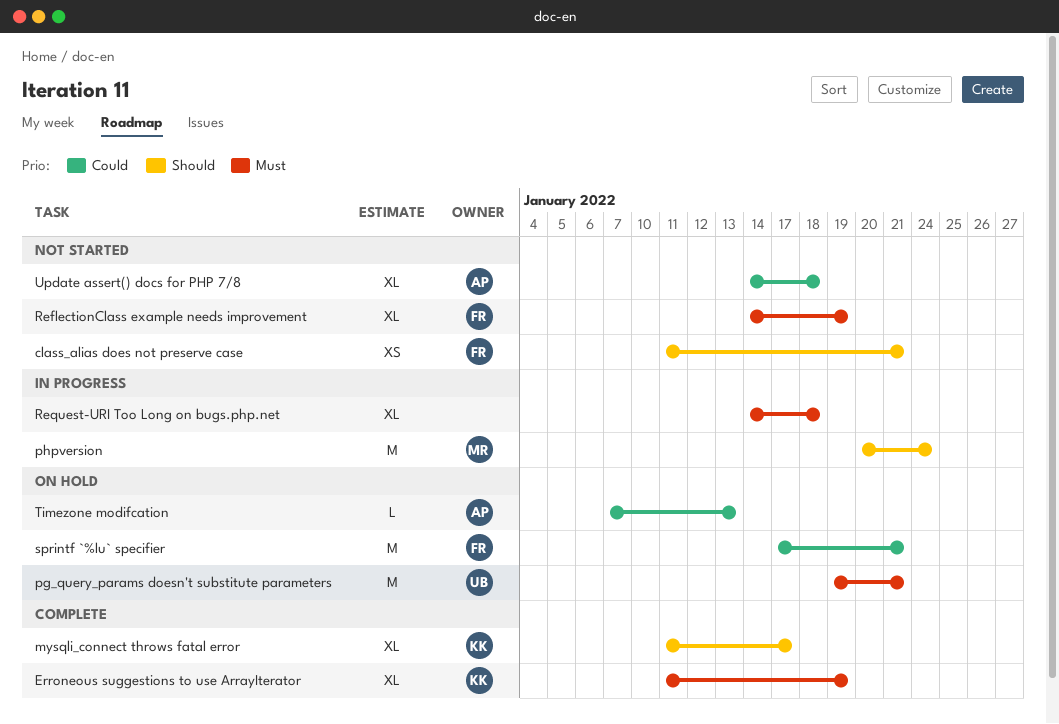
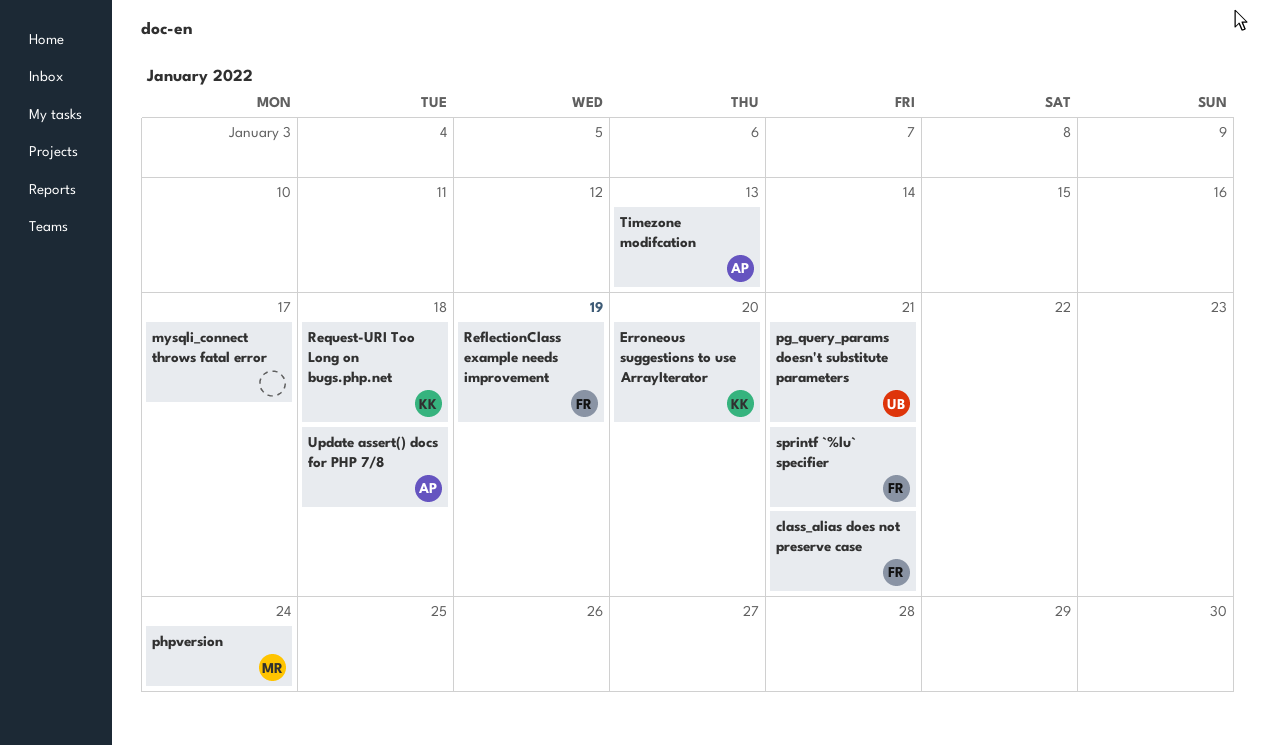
Erroneous suggestions to use ArrayIterator, due: Jan 19 -> Jan 20
mysqli_connect throws fatal error, owner: KK -> none
Request-URI Too Long on bugs.php.net, owner: none -> KK

